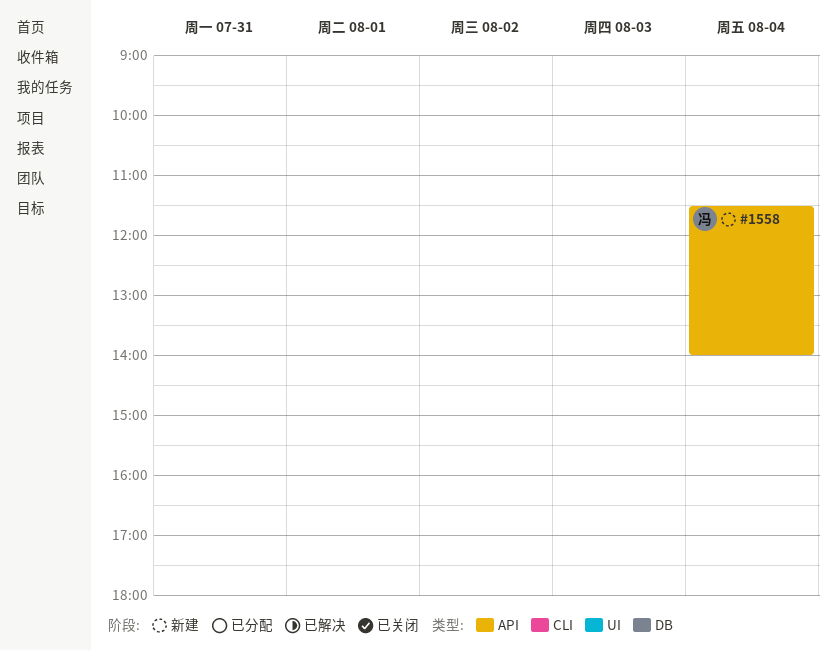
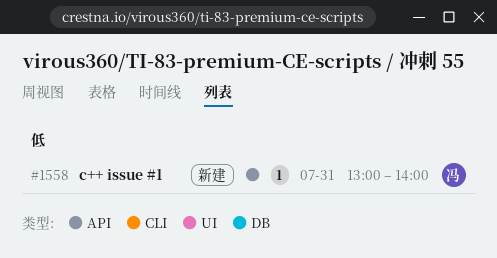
#1558, day: Aug 4 -> Jul 31
#1558, begins: 11:30 -> 13:00

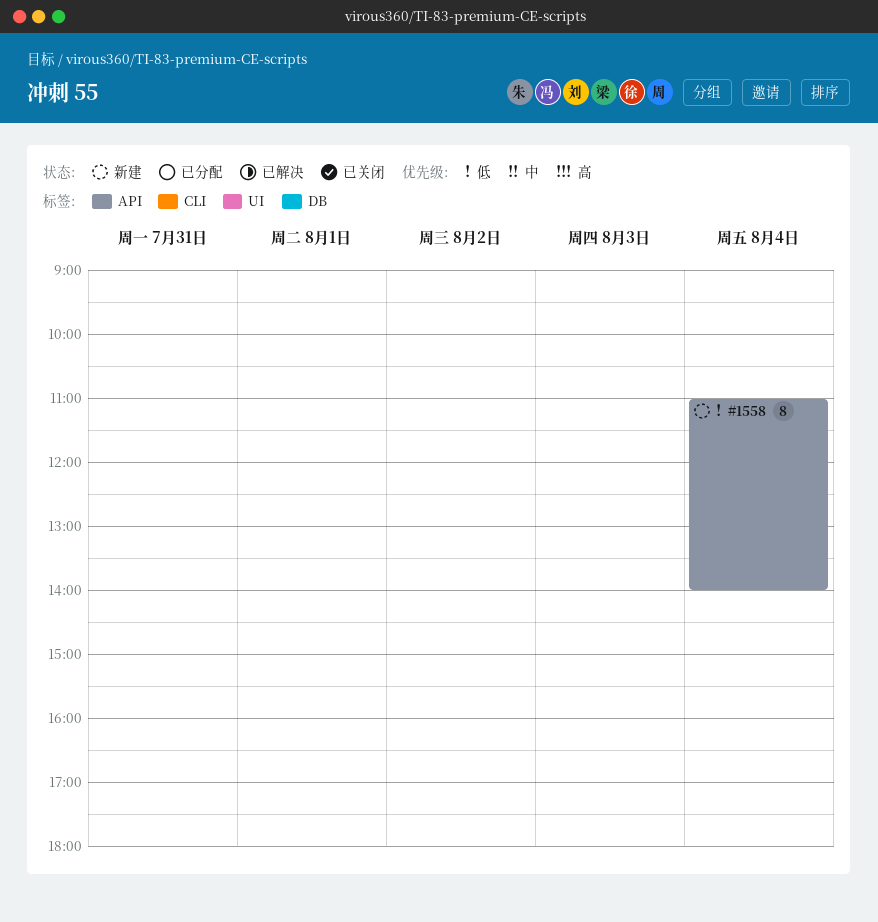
#1558, estimate: 1 -> 8
#1558, day: Jul 31 -> Aug 4
#1558, begins: 13:00 -> 11:00

